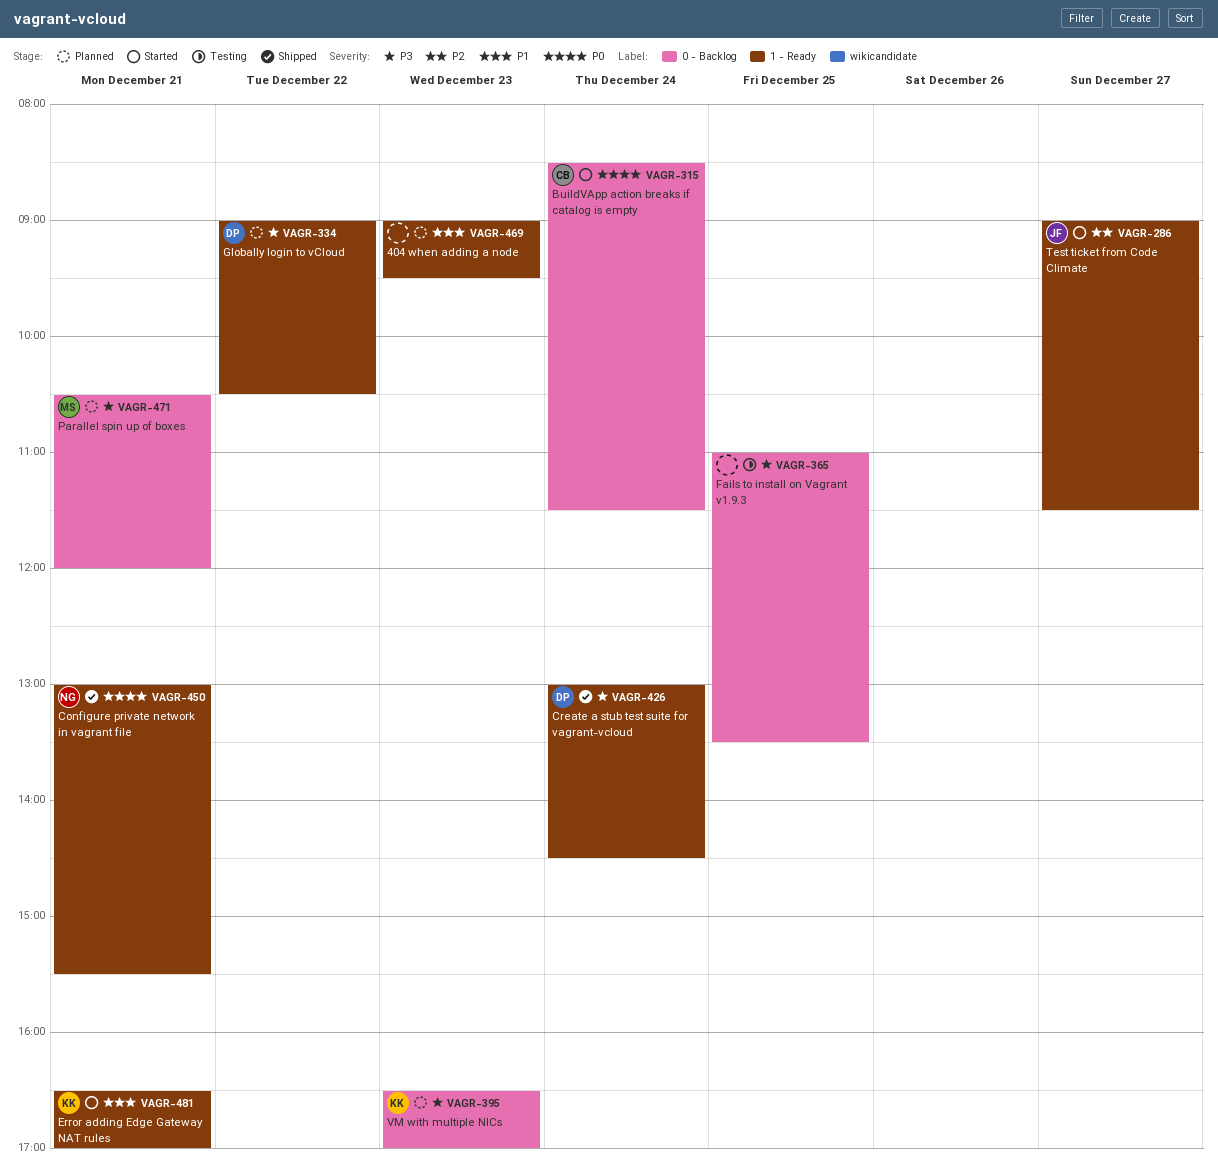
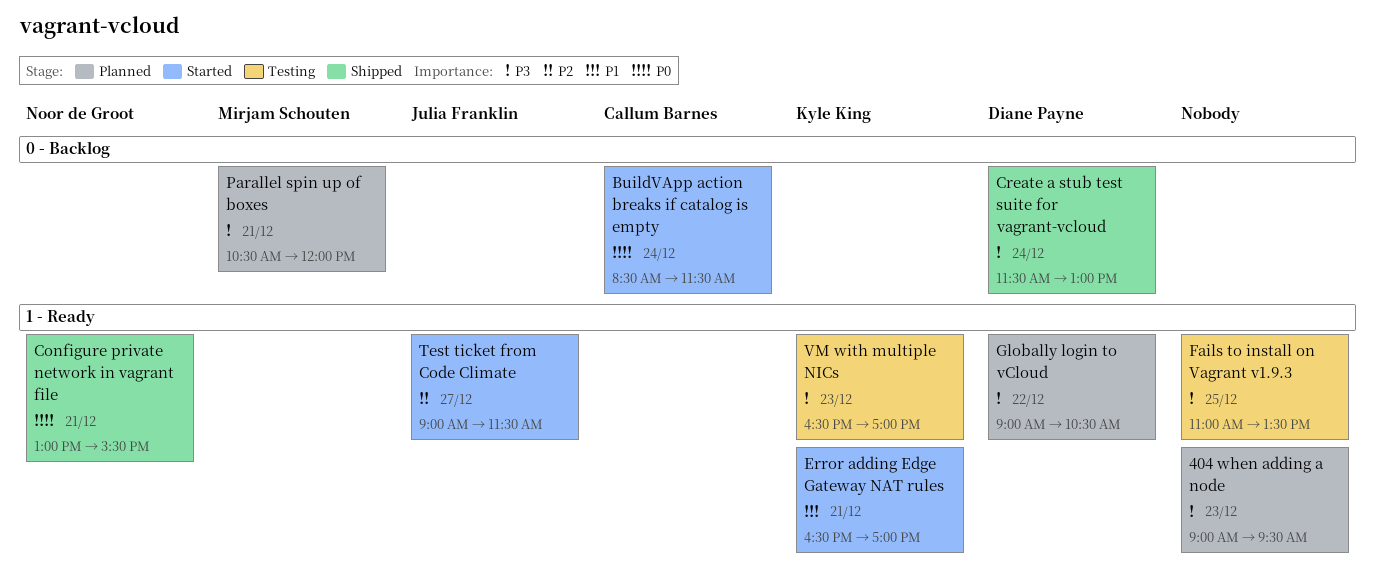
404 when adding a node, priority: P1 -> P3
Create a stub test suite for vagrant-vcloud, label: 1 - Ready -> 0 - Backlog
Create a stub test suite for vagrant-vcloud, begins: 13:00 -> 11:30
Create a stub test suite for vagrant-vcloud, ends: 14:30 -> 13:00
Fails to install on Vagrant v1.9.3, label: 0 - Backlog -> 1 - Ready
VM with multiple NICs, status: Planned -> Testing
VM with multiple NICs, label: 0 - Backlog -> 1 - Ready

